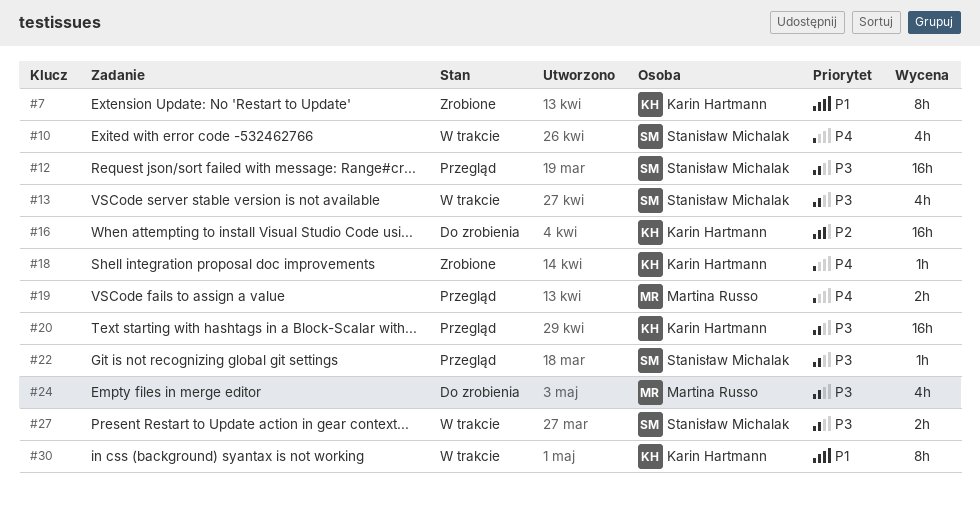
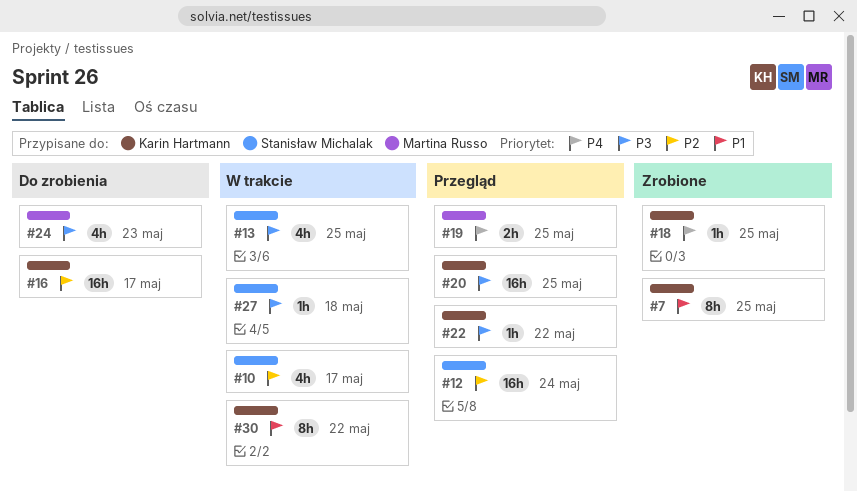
#10, priority: P4 -> P2
#12, priority: P3 -> P2
#22, owner: Stanisław Michalak -> Karin Hartmann
#27, estimate: 2h -> 1h

